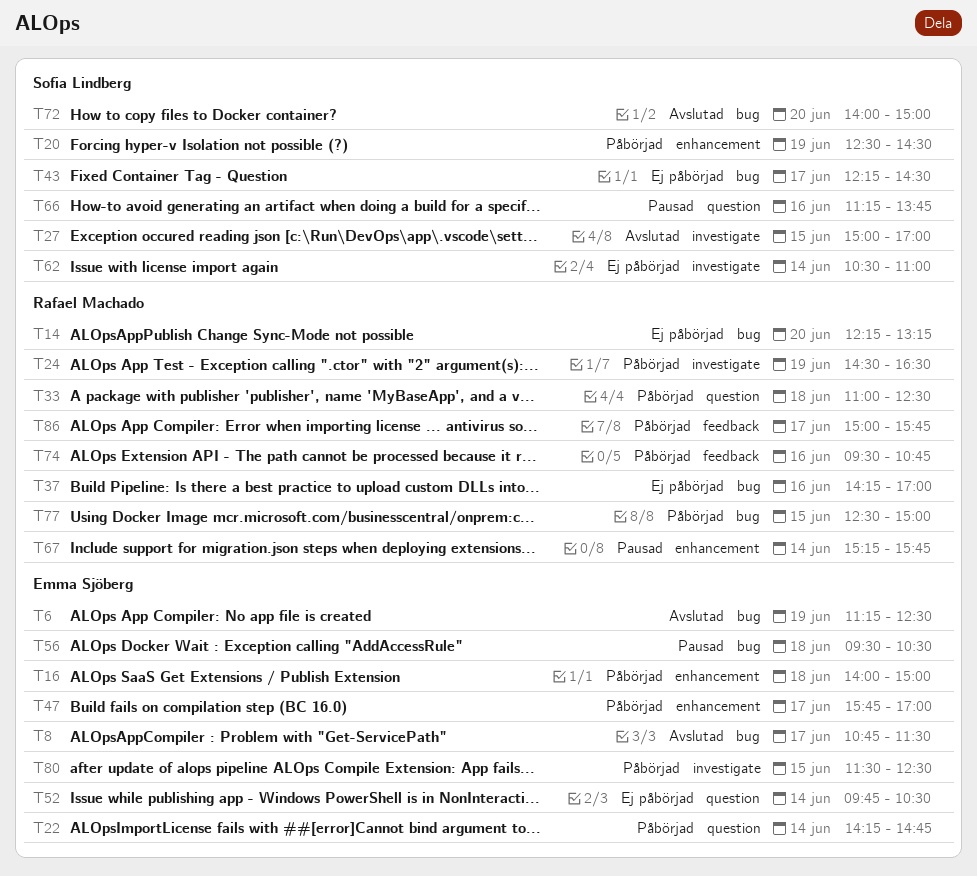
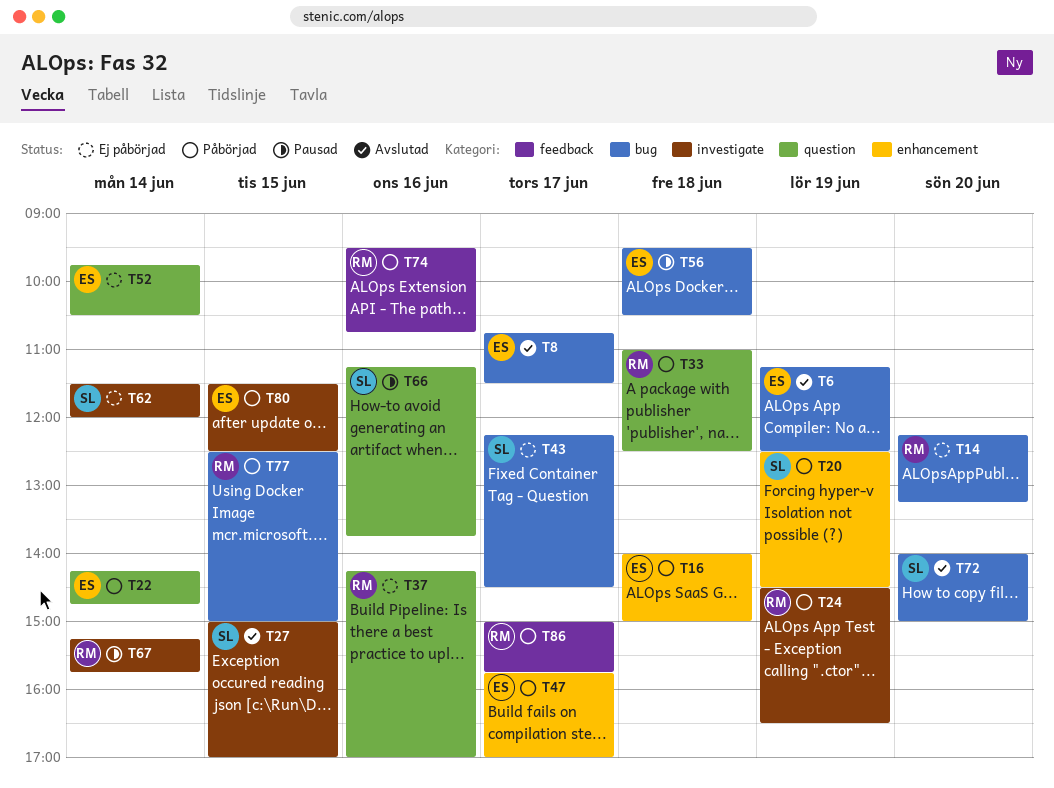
T37, label: bug -> question
T62, begins: 10:30 -> 11:30
T62, ends: 11:00 -> 12:00
T67, label: enhancement -> investigate

